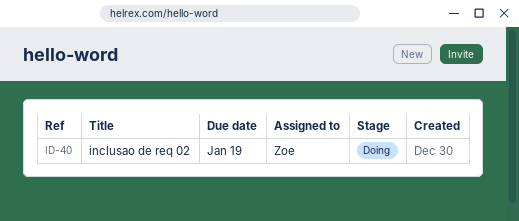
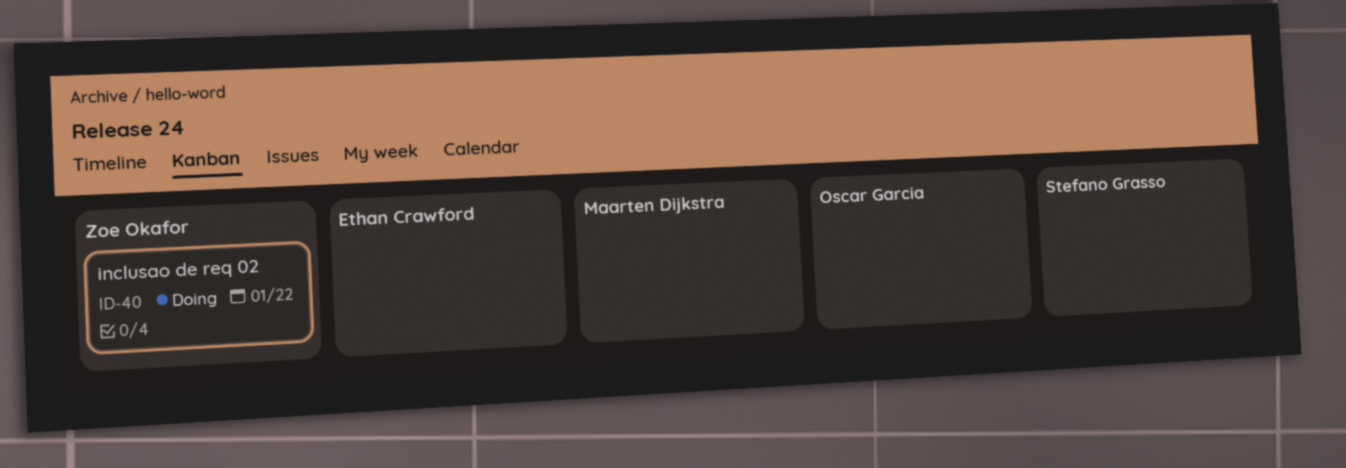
ID-40, due: Jan 19 -> Jan 22

